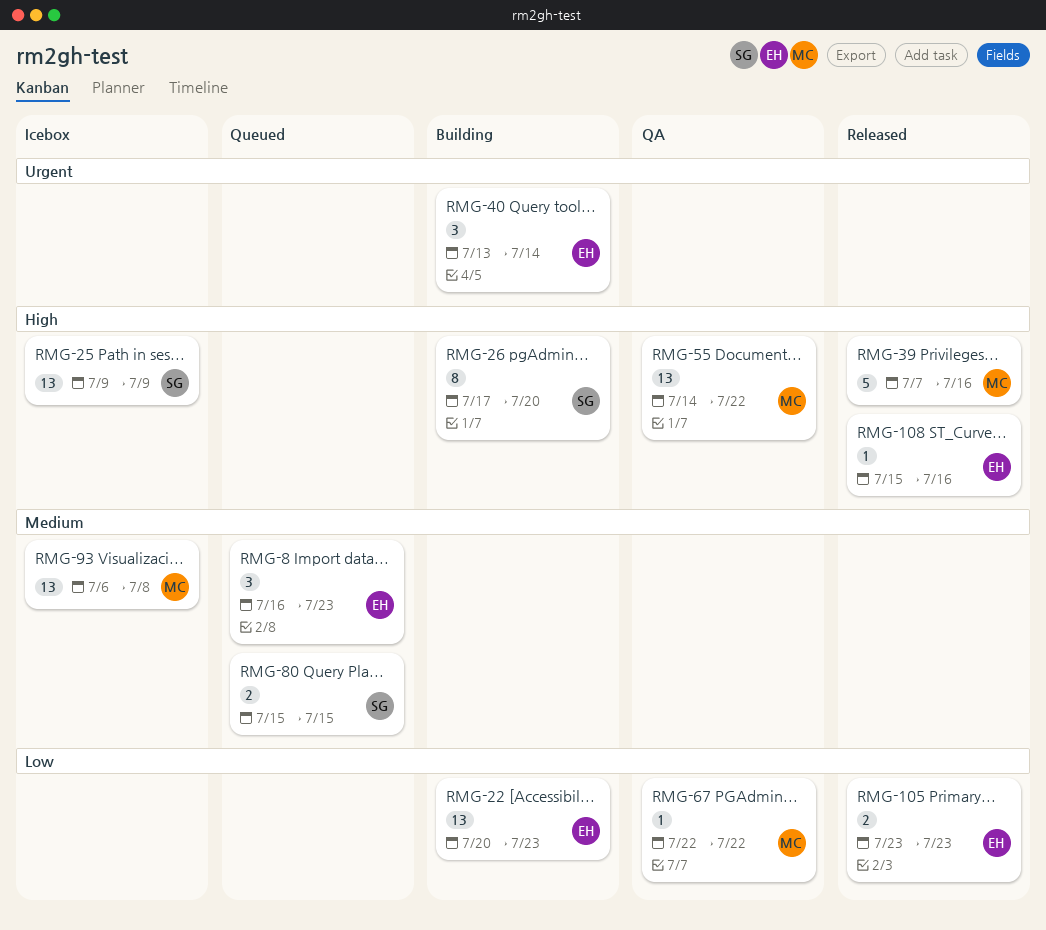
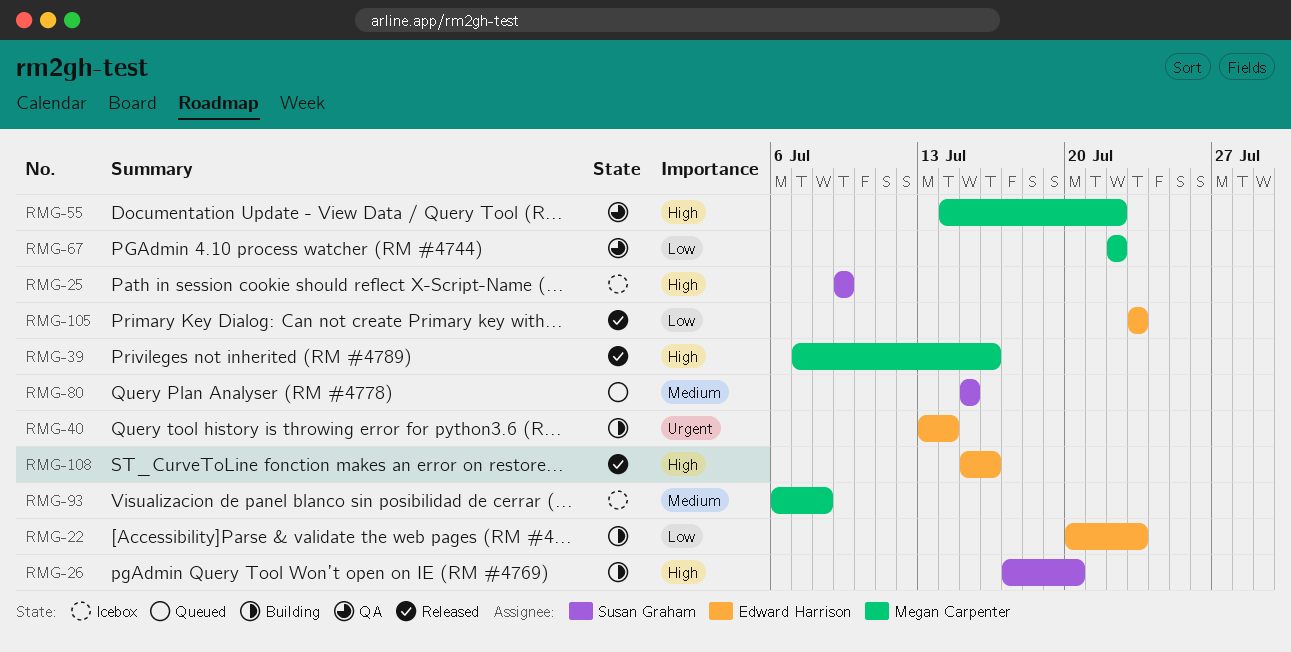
RMG-8: present -> none

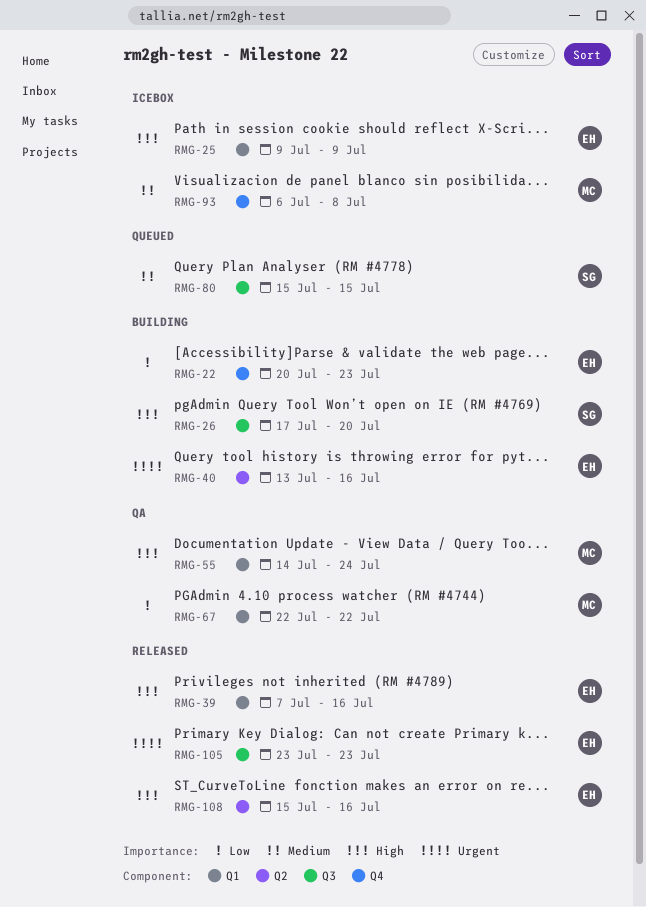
RMG-25, owner: Susan Graham -> Edward Harrison
RMG-39, owner: Megan Carpenter -> Edward Harrison
RMG-40, due: Jul 14 -> Jul 16
RMG-55, due: Jul 22 -> Jul 24
RMG-105, priority: Low -> Urgent

